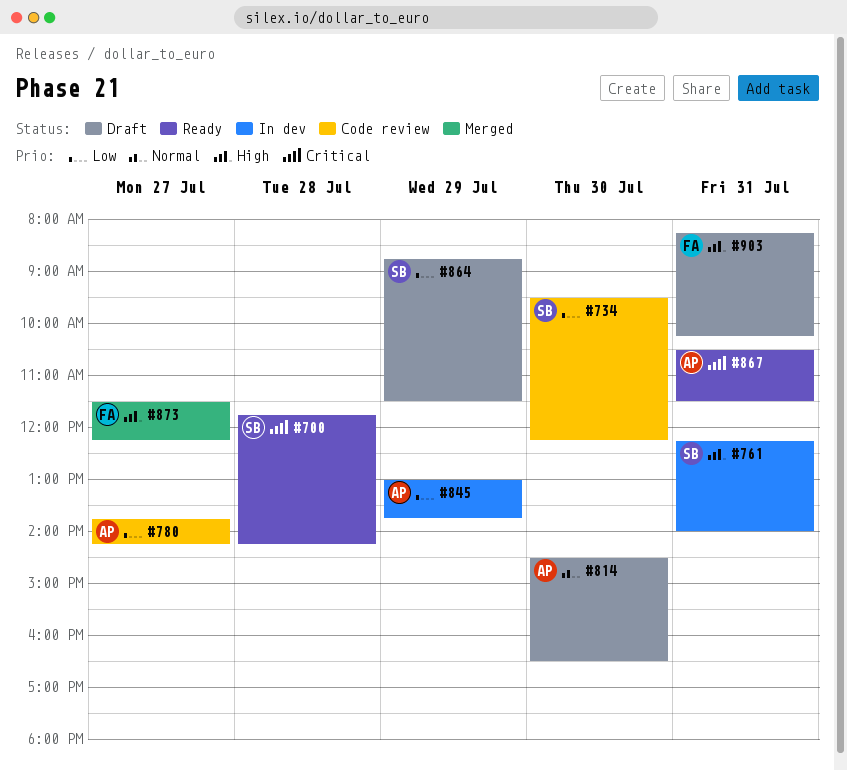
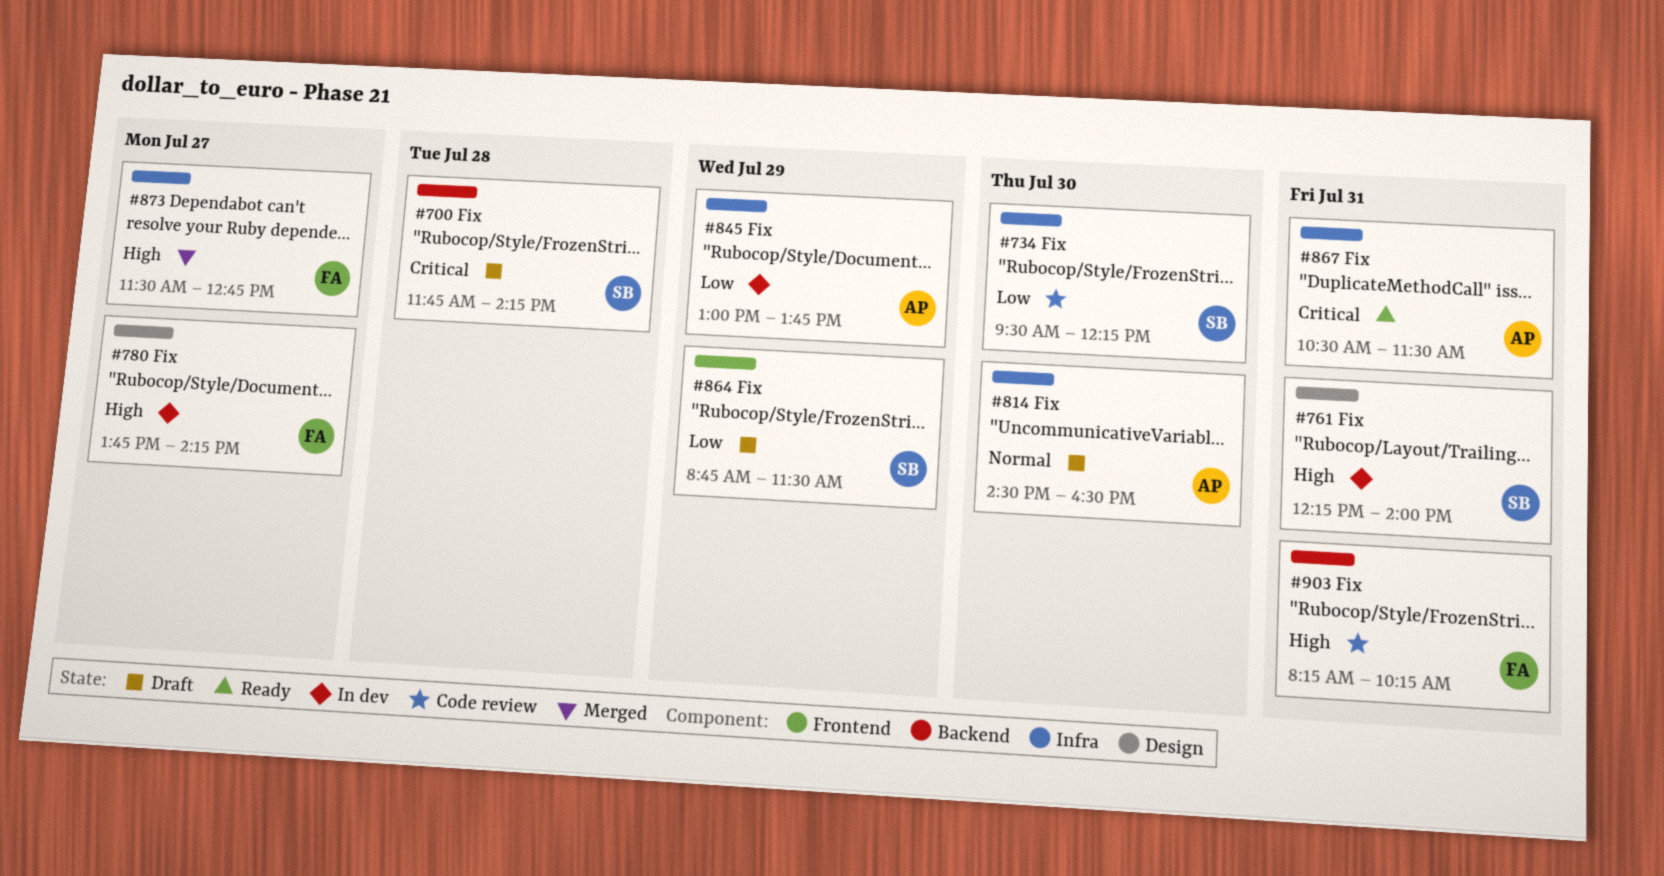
#700, status: Ready -> Draft
#780, status: Code review -> In dev
#780, owner: AP -> FA
#780, priority: Low -> High
#873, ends: 12:15 -> 12:45
#903, status: Draft -> Code review

